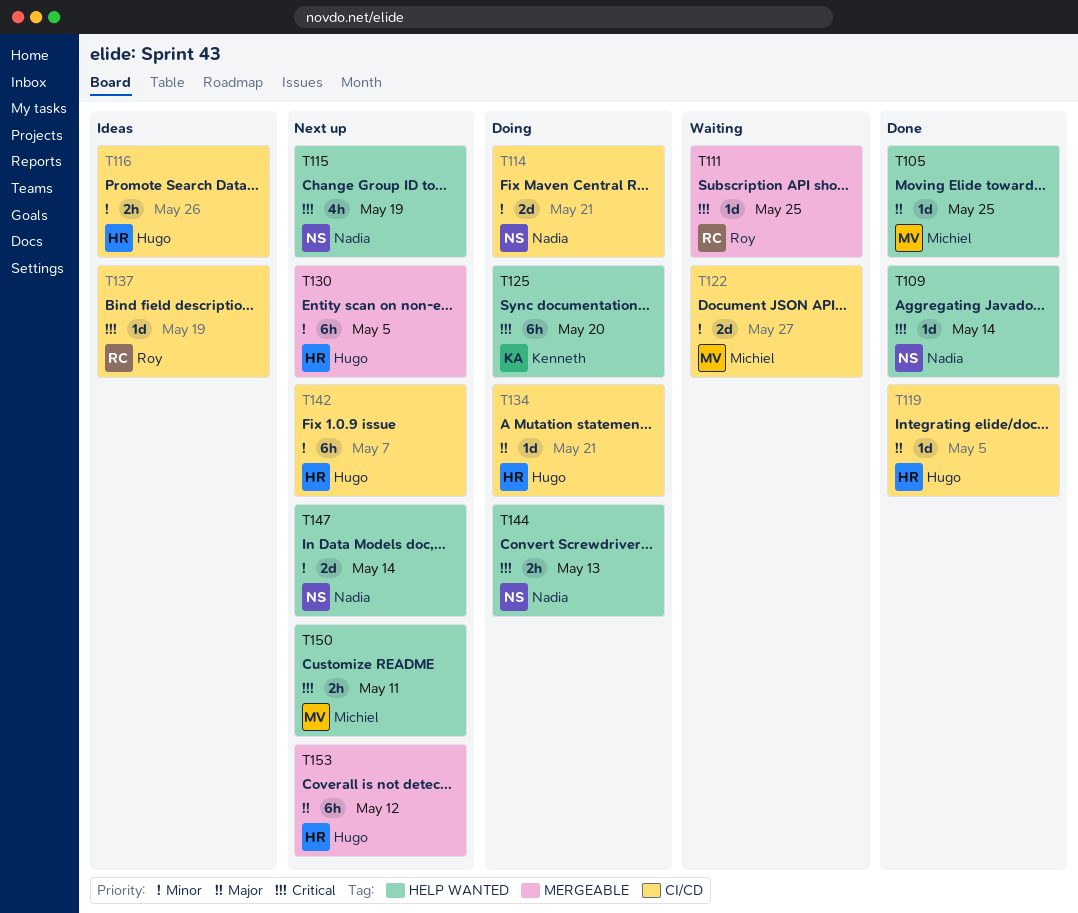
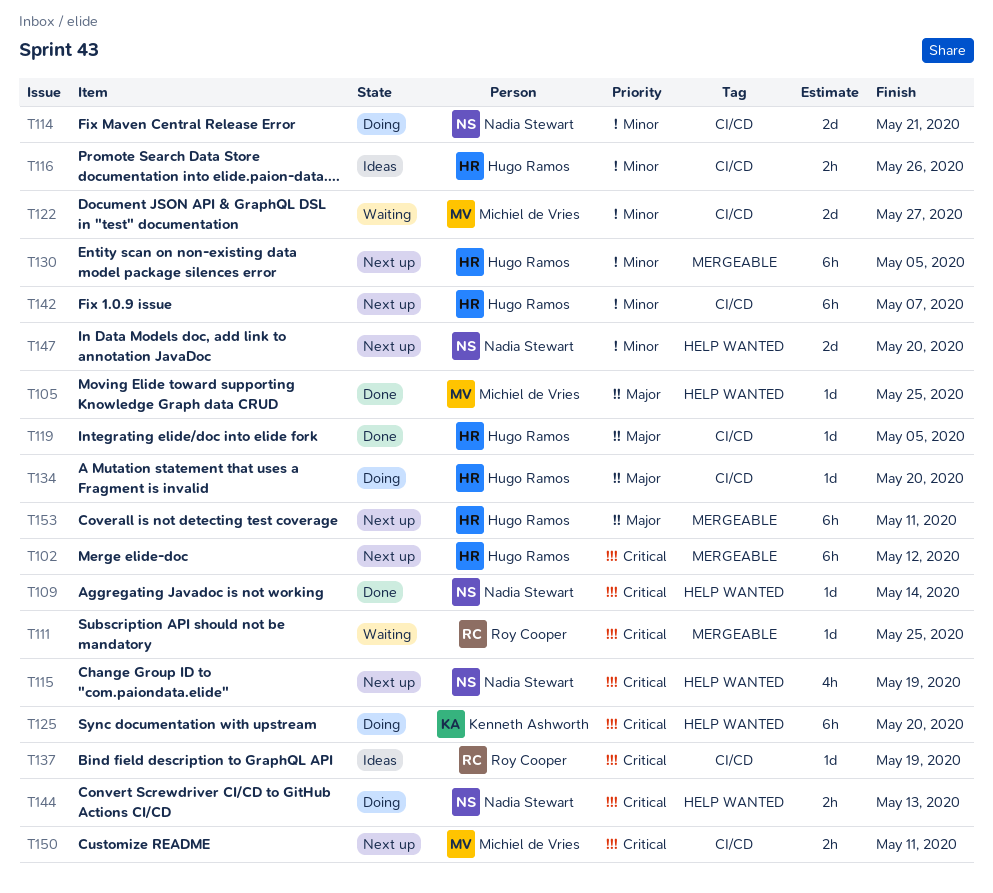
T102: none -> present
T134, due: May 21 -> May 20
T147, due: May 14 -> May 20
T150, label: HELP WANTED -> CI/CD
T153, due: May 12 -> May 11

